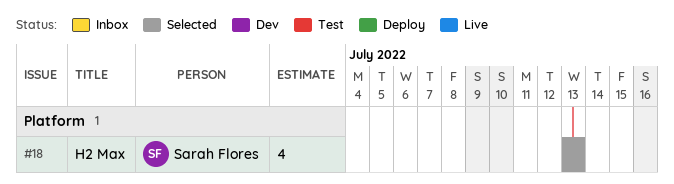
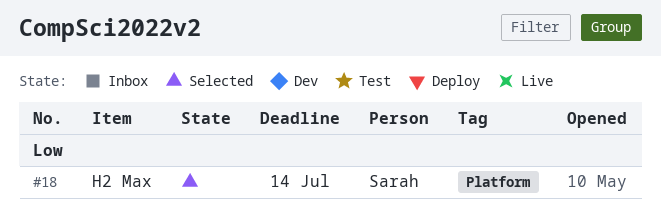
#18, due: Jul 13 -> Jul 14

